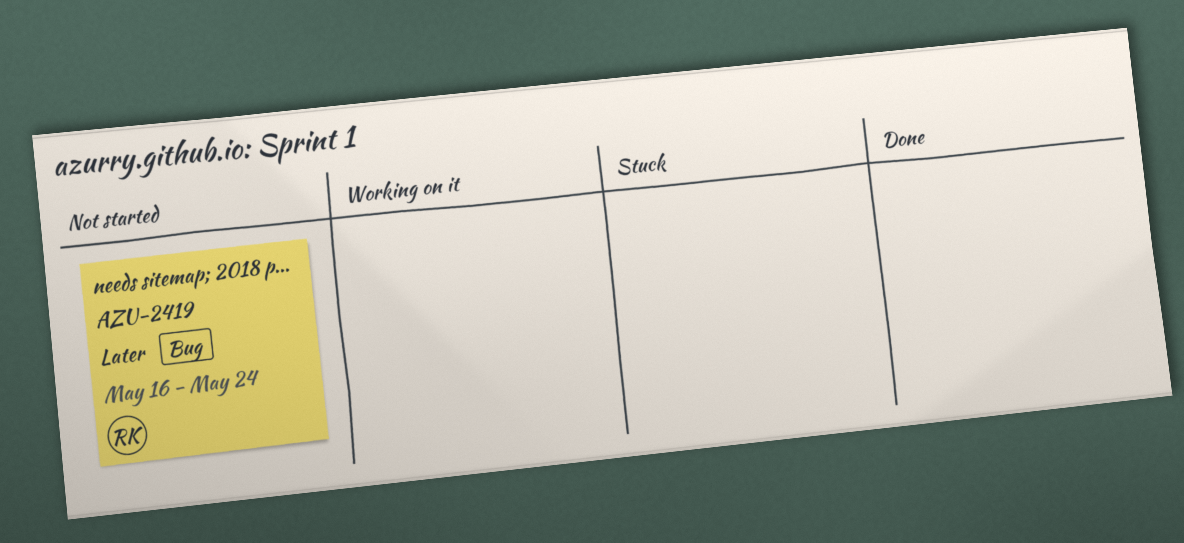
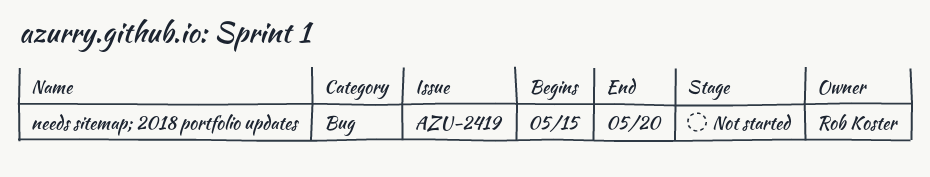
AZU-2419, start: May 16 -> May 15
AZU-2419, due: May 24 -> May 20

